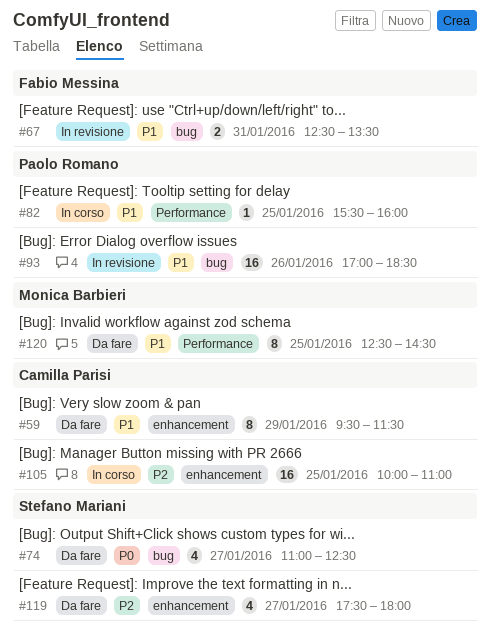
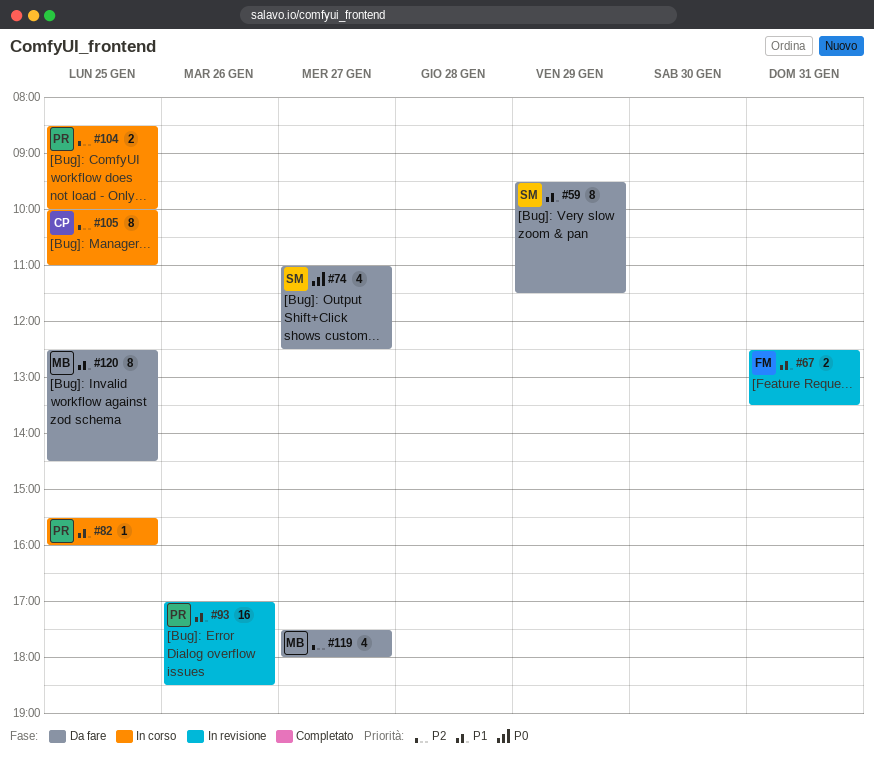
#59, owner: Camilla Parisi -> Stefano Mariani
#104: none -> present
#105, estimate: 16 -> 8
#119, owner: Stefano Mariani -> Monica Barbieri

